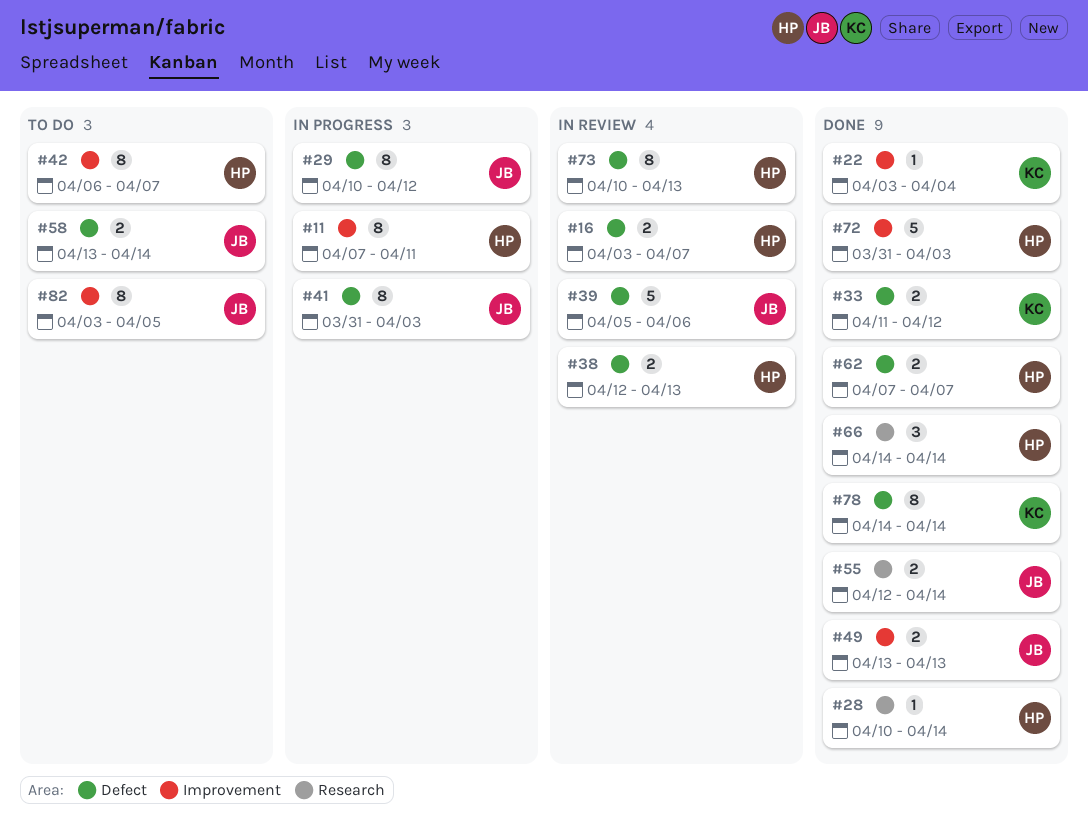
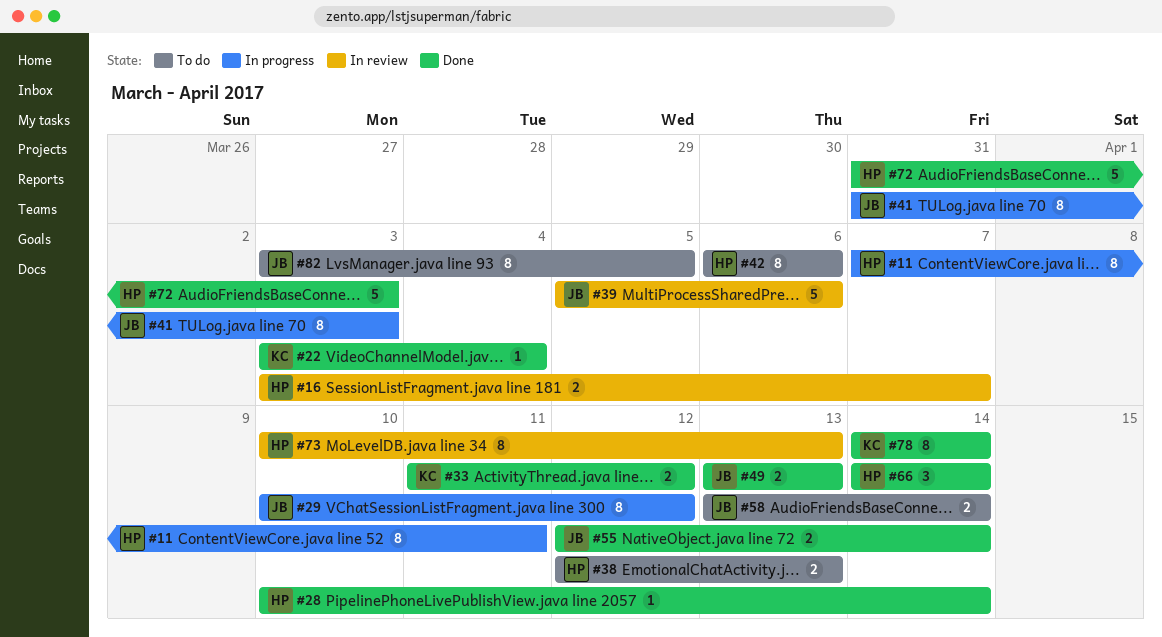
#38, status: In review -> To do
#42, due: Apr 7 -> Apr 6
#62: present -> none

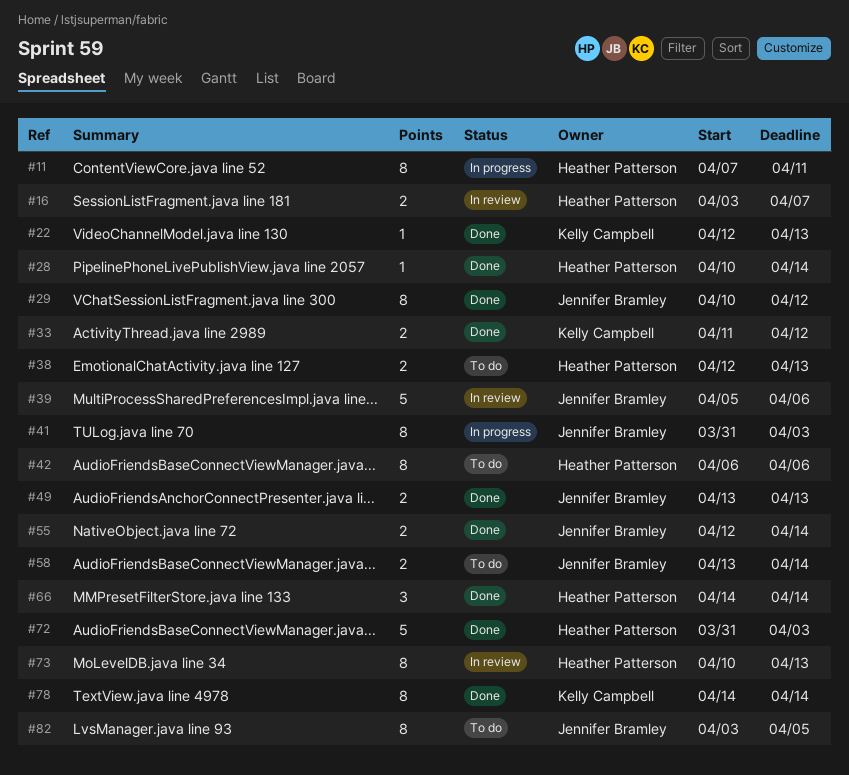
#22, start: Apr 3 -> Apr 12
#22, due: Apr 4 -> Apr 13
#29, status: In progress -> Done

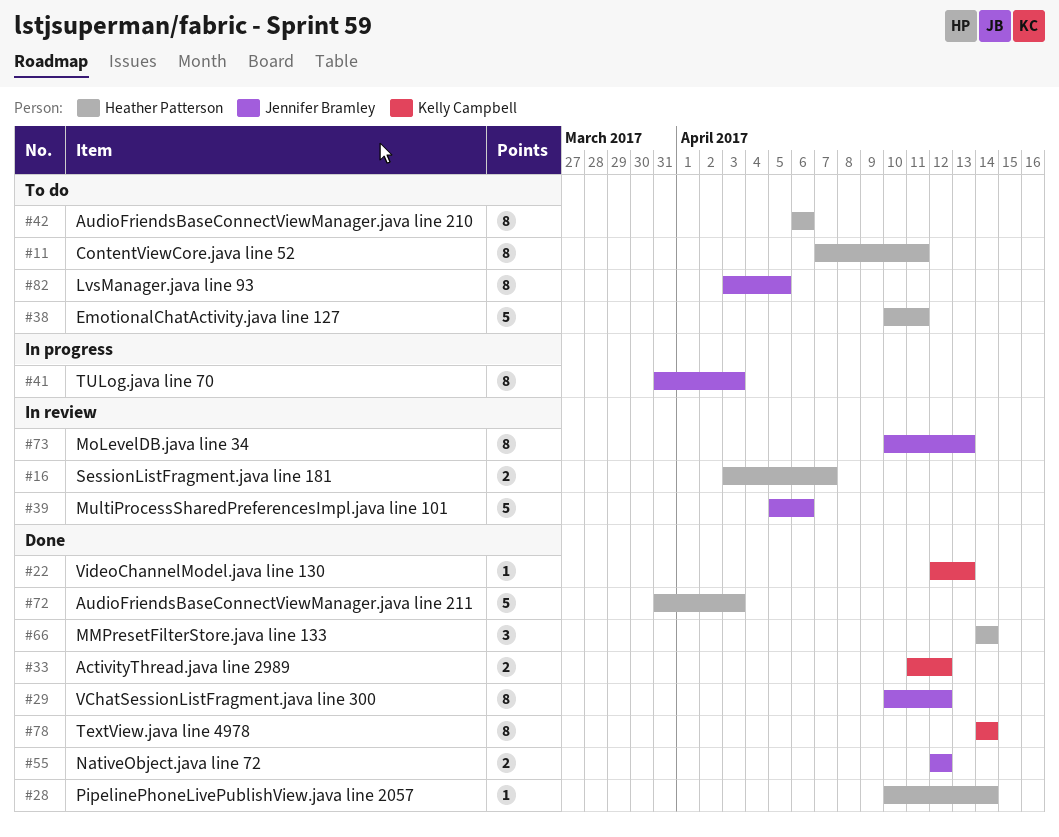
#11, status: In progress -> To do
#38, estimate: 2 -> 5
#38, start: Apr 12 -> Apr 10
#38, due: Apr 13 -> Apr 11
#49: present -> none
#55, due: Apr 14 -> Apr 12
#58: present -> none
#73, owner: Heather Patterson -> Jennifer Bramley

